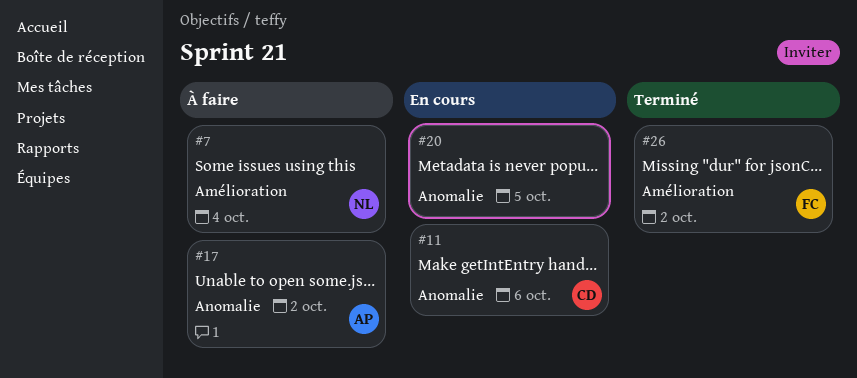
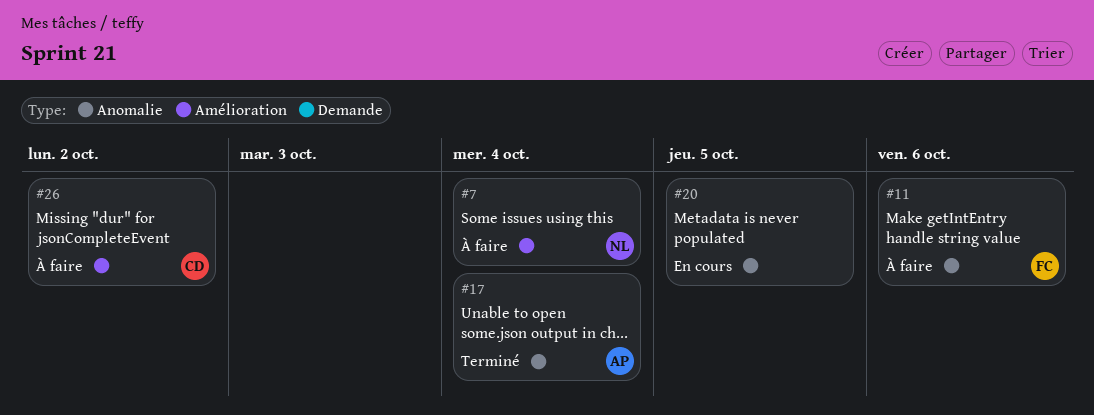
#11, status: En cours -> À faire
#11, owner: CD -> FC
#17, status: À faire -> Terminé
#17, due: Oct 2 -> Oct 4
#26, status: Terminé -> À faire
#26, owner: FC -> CD

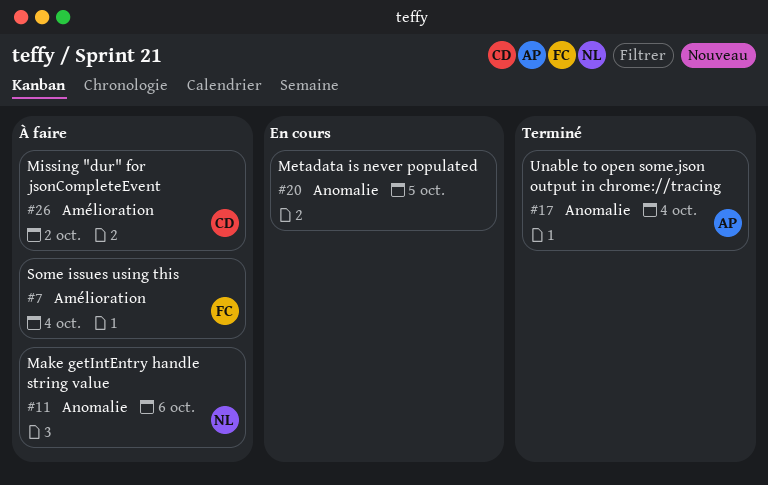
#7, owner: NL -> FC
#11, owner: FC -> NL

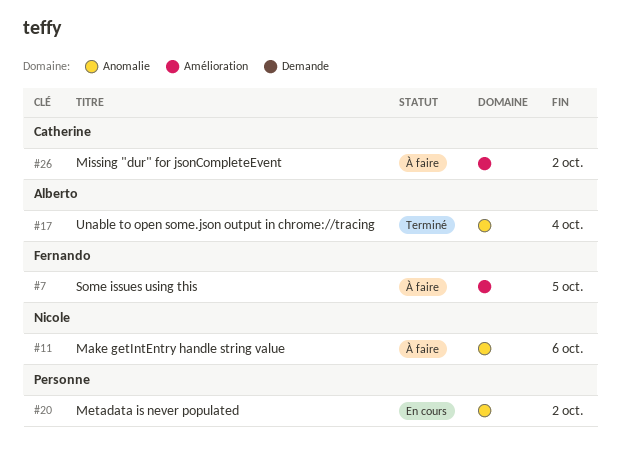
#7, due: Oct 4 -> Oct 5
#20, due: Oct 5 -> Oct 2

